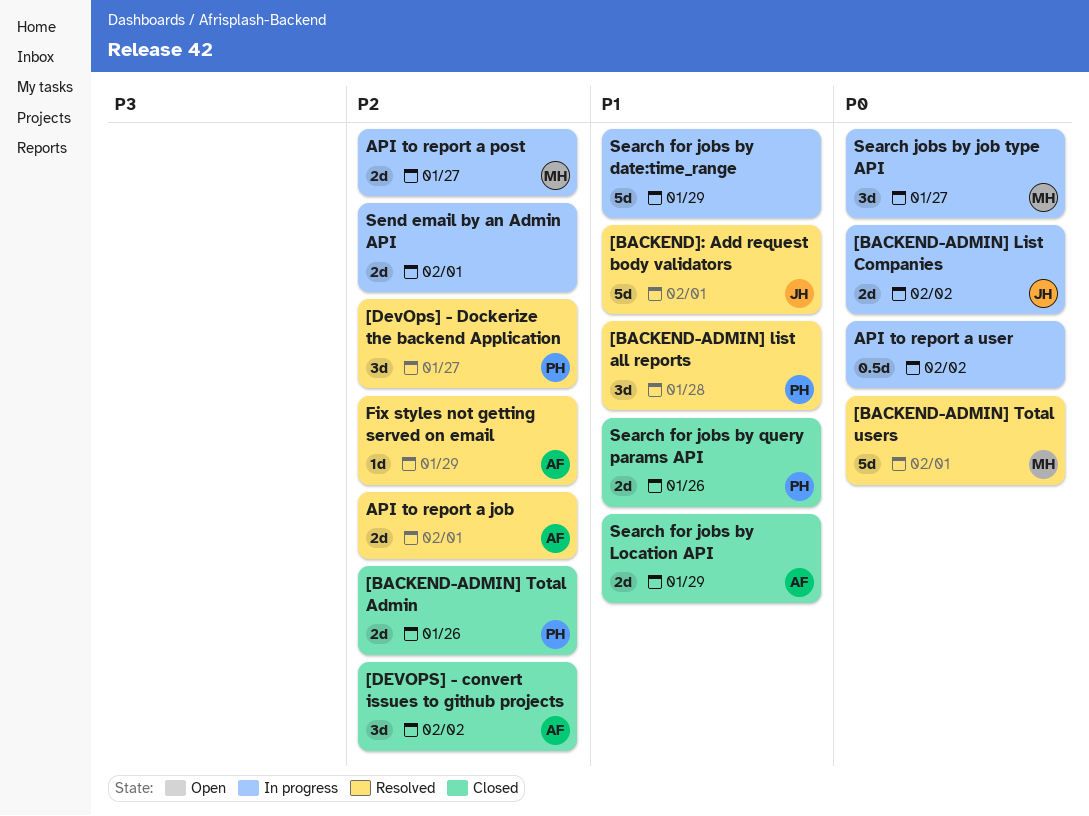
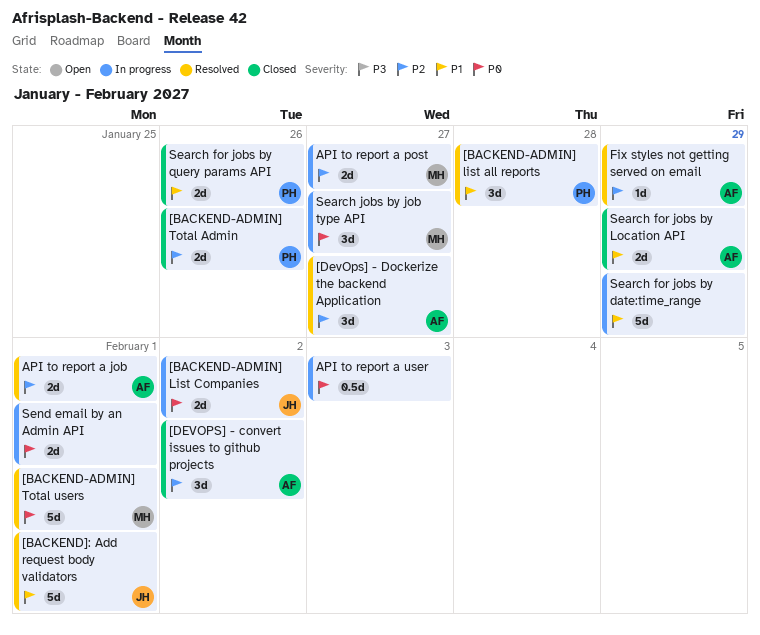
[DevOps] - Dockerize the backend Application, owner: PH -> AF
API to report a user, due: Feb 2 -> Feb 3
Send email by an Admin API, priority: P2 -> P0

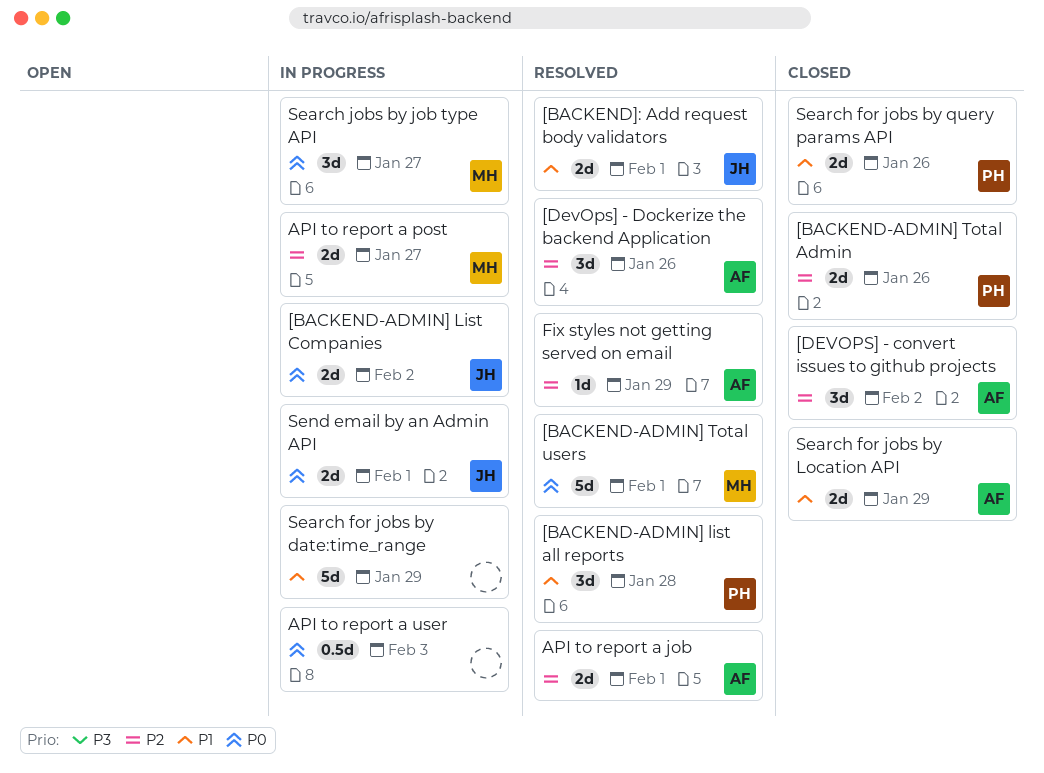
[BACKEND]: Add request body validators, estimate: 5d -> 2d
[DevOps] - Dockerize the backend Application, due: Jan 27 -> Jan 26
Send email by an Admin API, owner: none -> JH

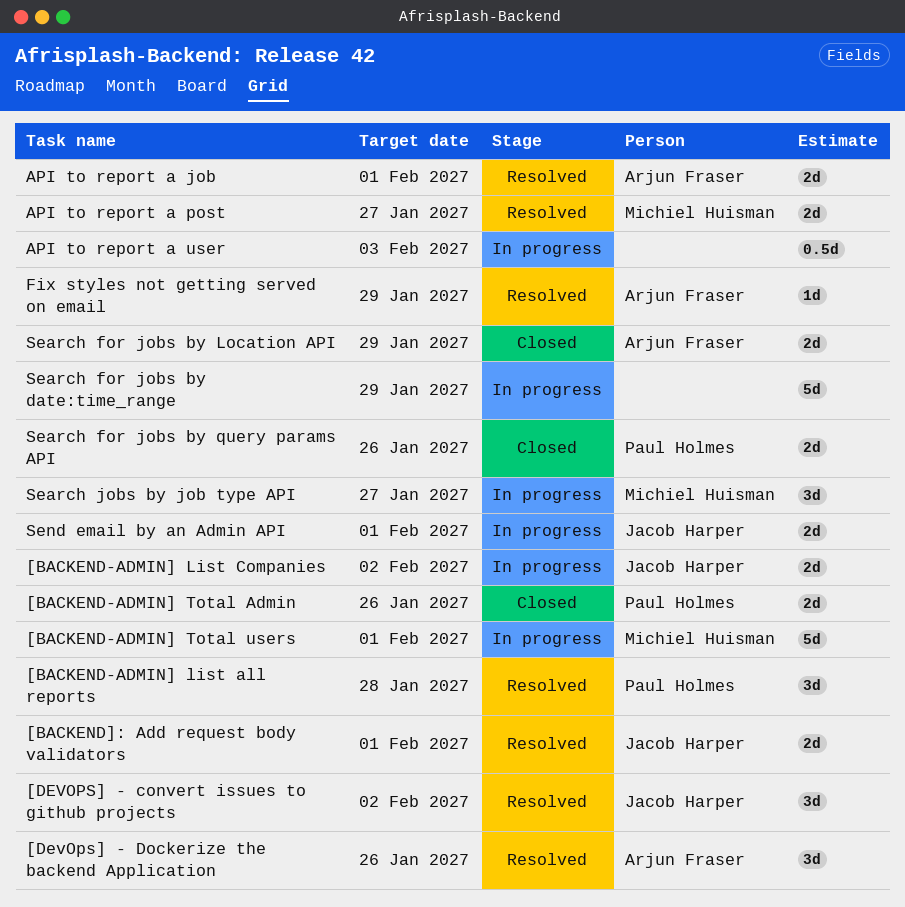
[BACKEND-ADMIN] Total users, status: Resolved -> In progress
[DEVOPS] - convert issues to github projects, status: Closed -> Resolved
[DEVOPS] - convert issues to github projects, owner: Arjun Fraser -> Jacob Harper
API to report a post, status: In progress -> Resolved

